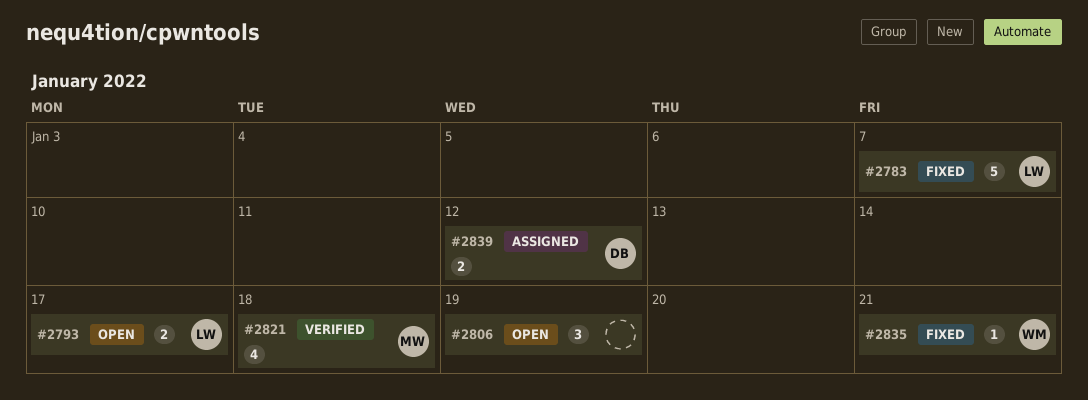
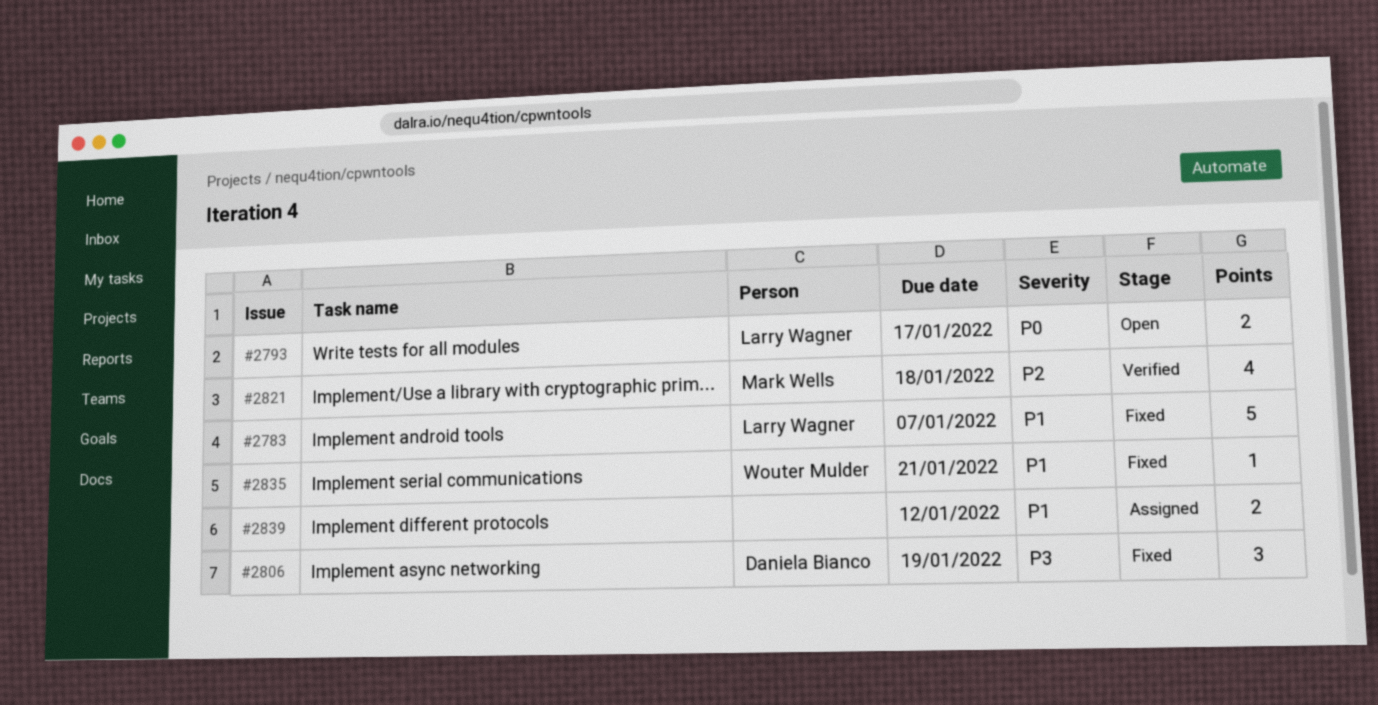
#2806, status: Open -> Fixed
#2806, owner: none -> Daniela Bianco
#2839, owner: Daniela Bianco -> none

